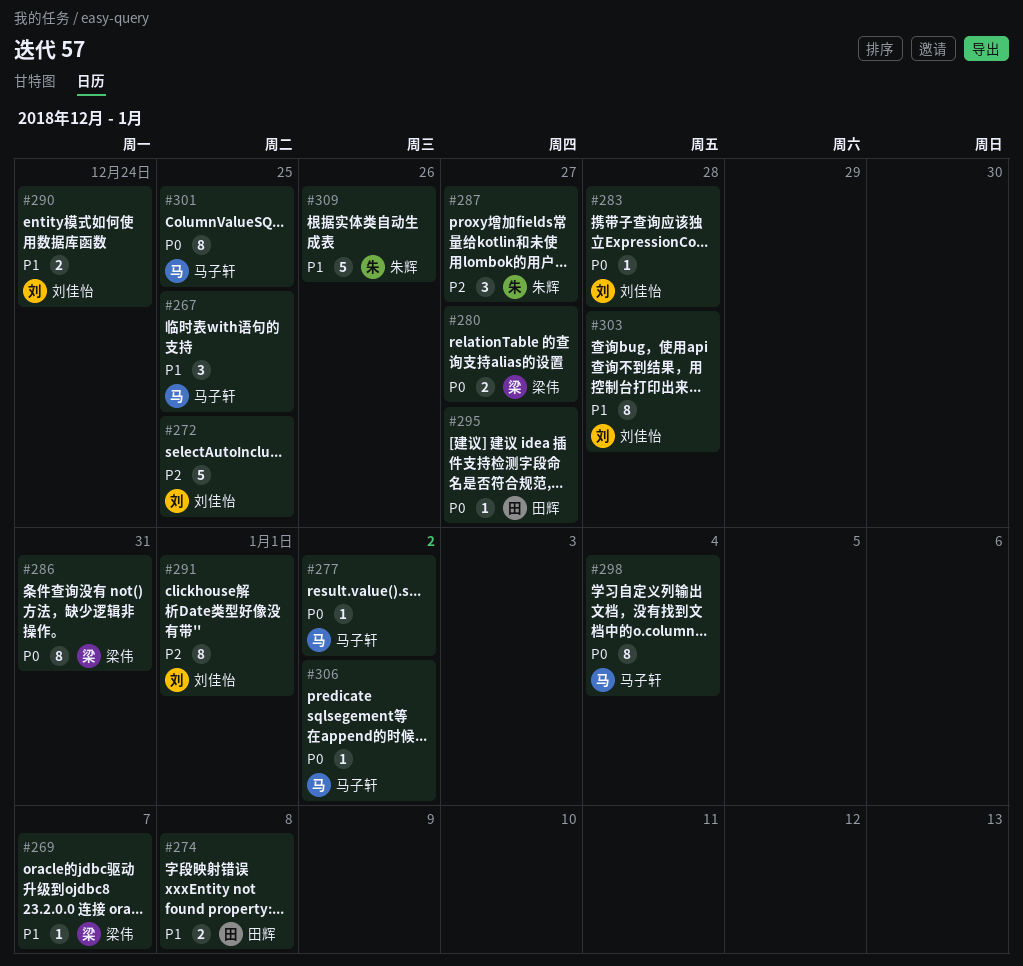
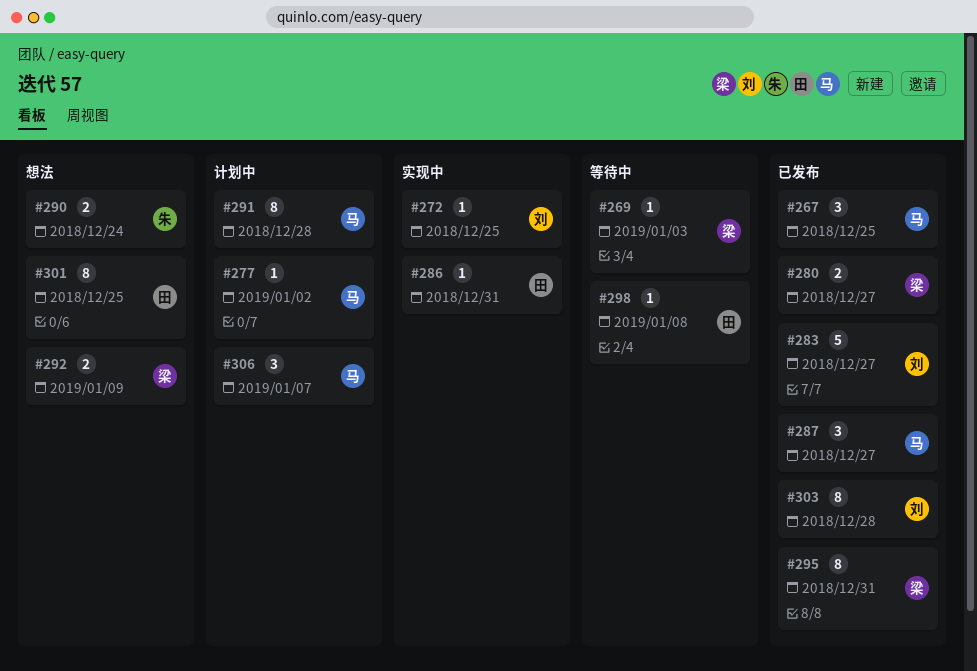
#269, due: Jan 7 -> Jan 3
#272, estimate: 5 -> 1
#274: present -> none
#283, estimate: 1 -> 5
#283, due: Dec 28 -> Dec 27
#286, owner: 梁伟 -> 田辉
#286, estimate: 8 -> 1
#287, owner: 朱辉 -> 马子轩
#290, owner: 刘佳怡 -> 朱辉
#291, owner: 刘佳怡 -> 马子轩
#291, due: Jan 1 -> Dec 28
#292: none -> present
#295, owner: 田辉 -> 梁伟
#295, estimate: 1 -> 8
#295, due: Dec 27 -> Dec 31
#298, owner: 马子轩 -> 田辉
#298, estimate: 8 -> 1
#298, due: Jan 4 -> Jan 8
#301, owner: 马子轩 -> 田辉
#306, estimate: 1 -> 3
#306, due: Jan 2 -> Jan 7
#309: present -> none

